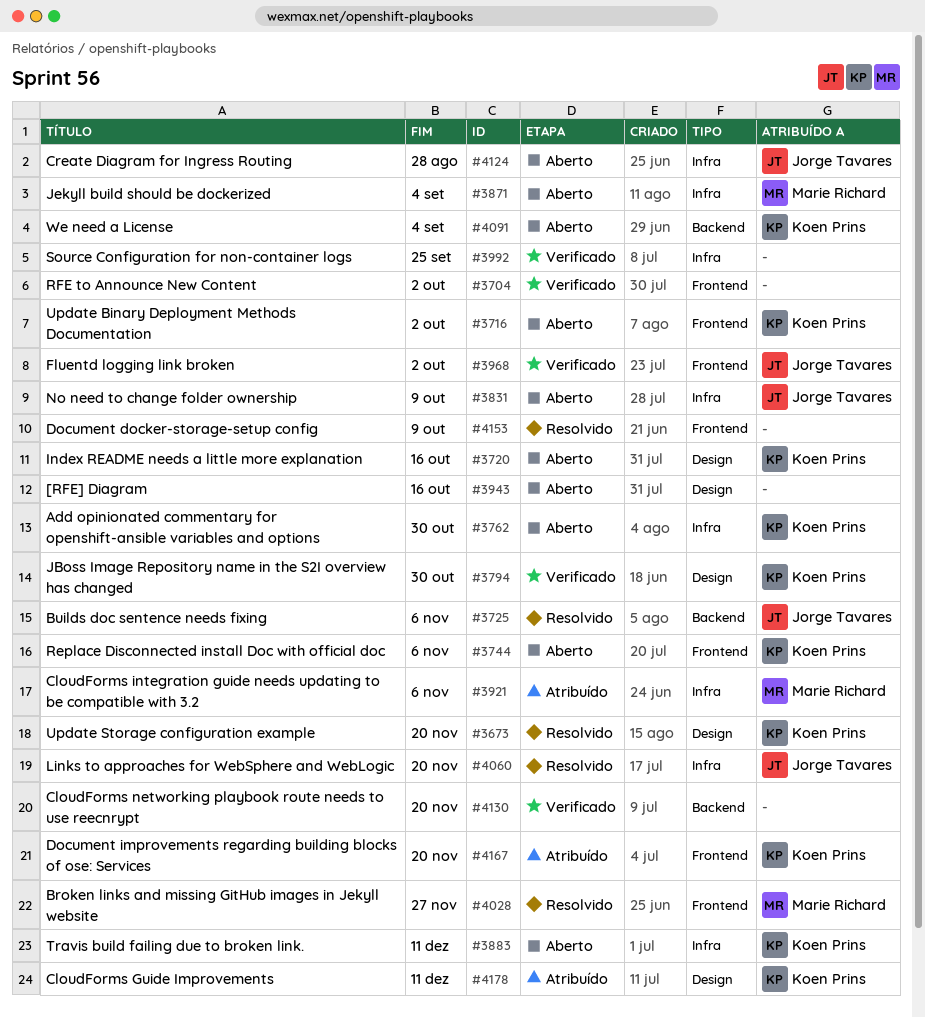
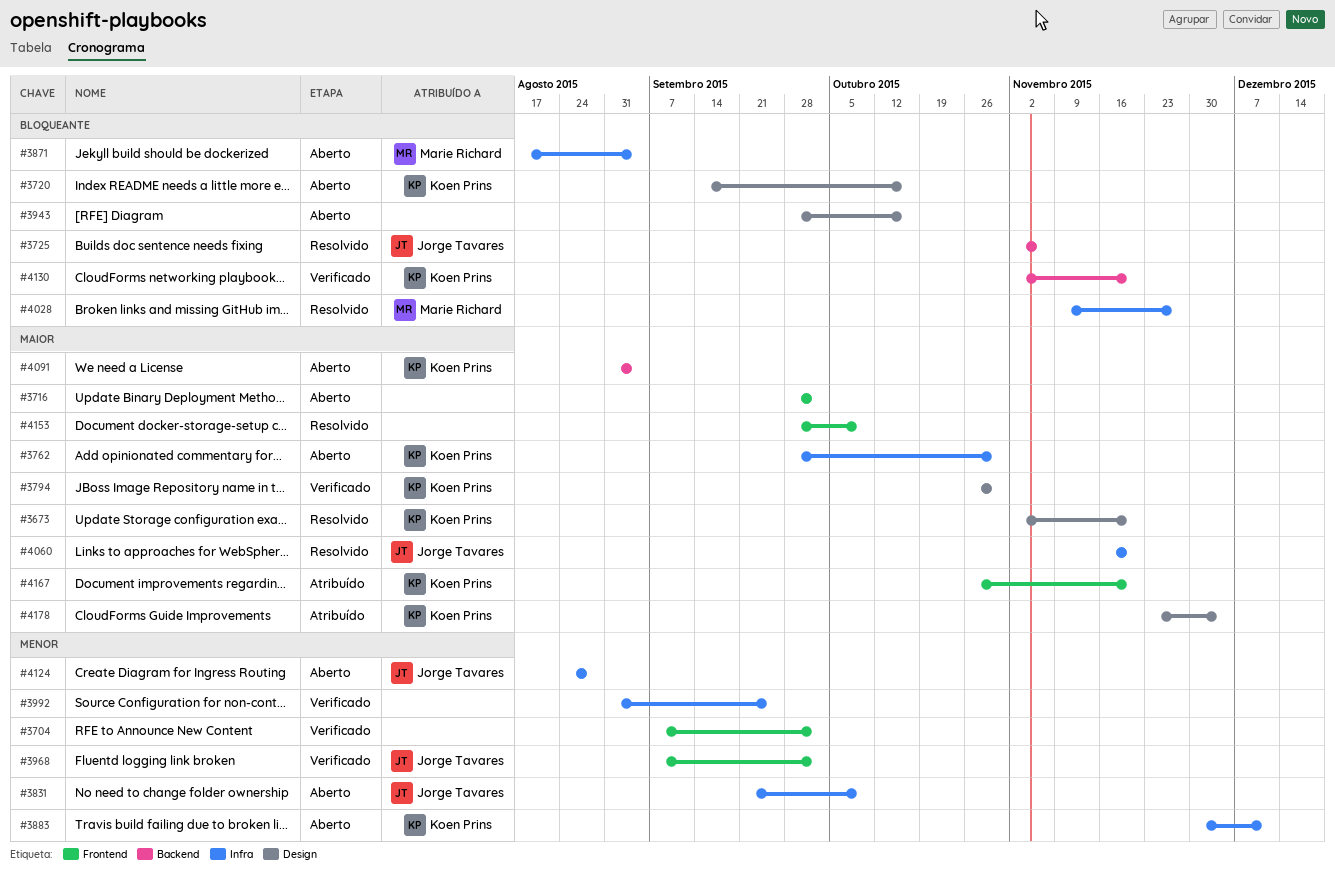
#3716, owner: Koen Prins -> none
#3744: present -> none
#3921: present -> none
#4028, label: Frontend -> Infra
#4130, owner: none -> Koen Prins
#4178, due: Dec 11 -> Dec 4

